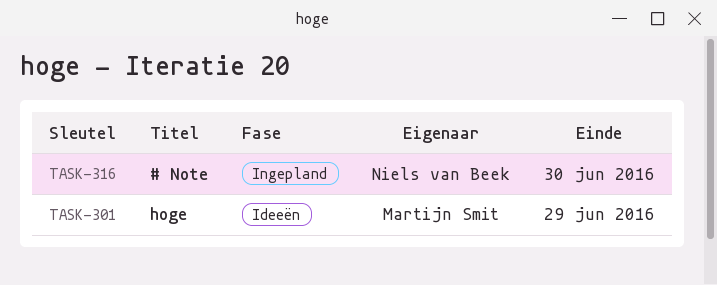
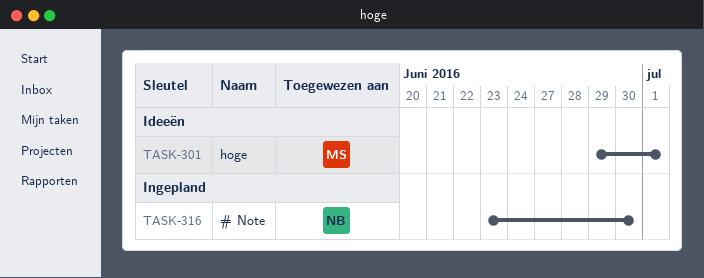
TASK-301, due: Jun 29 -> Jul 1

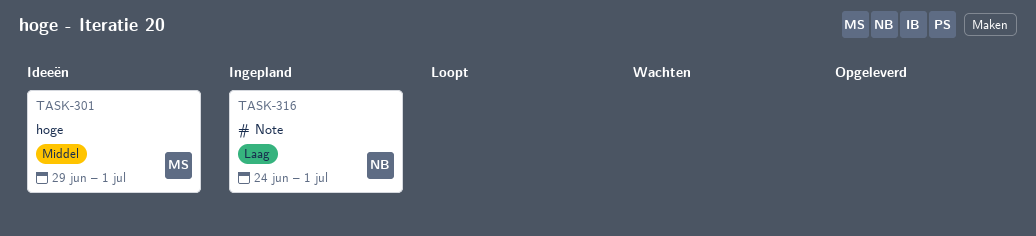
TASK-316, start: Jun 23 -> Jun 24
TASK-316, due: Jun 30 -> Jul 1

